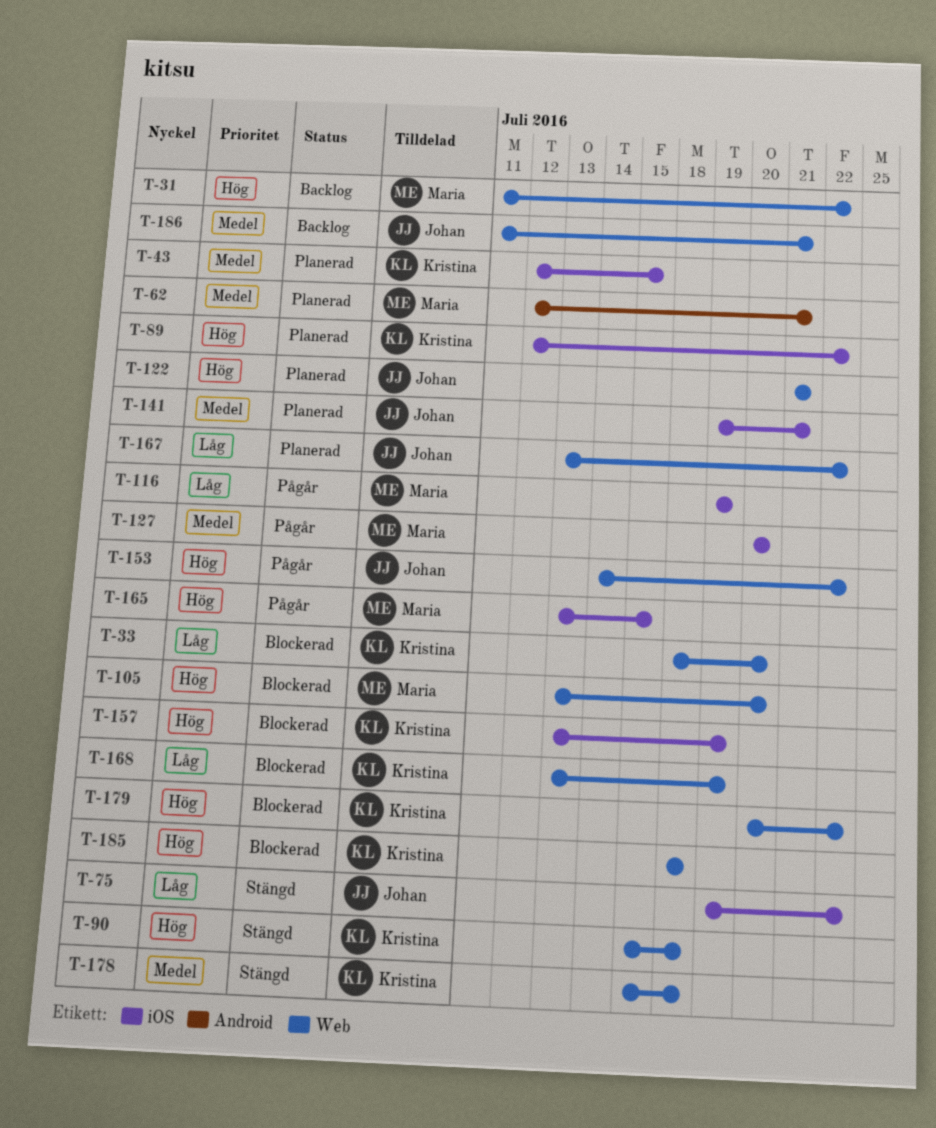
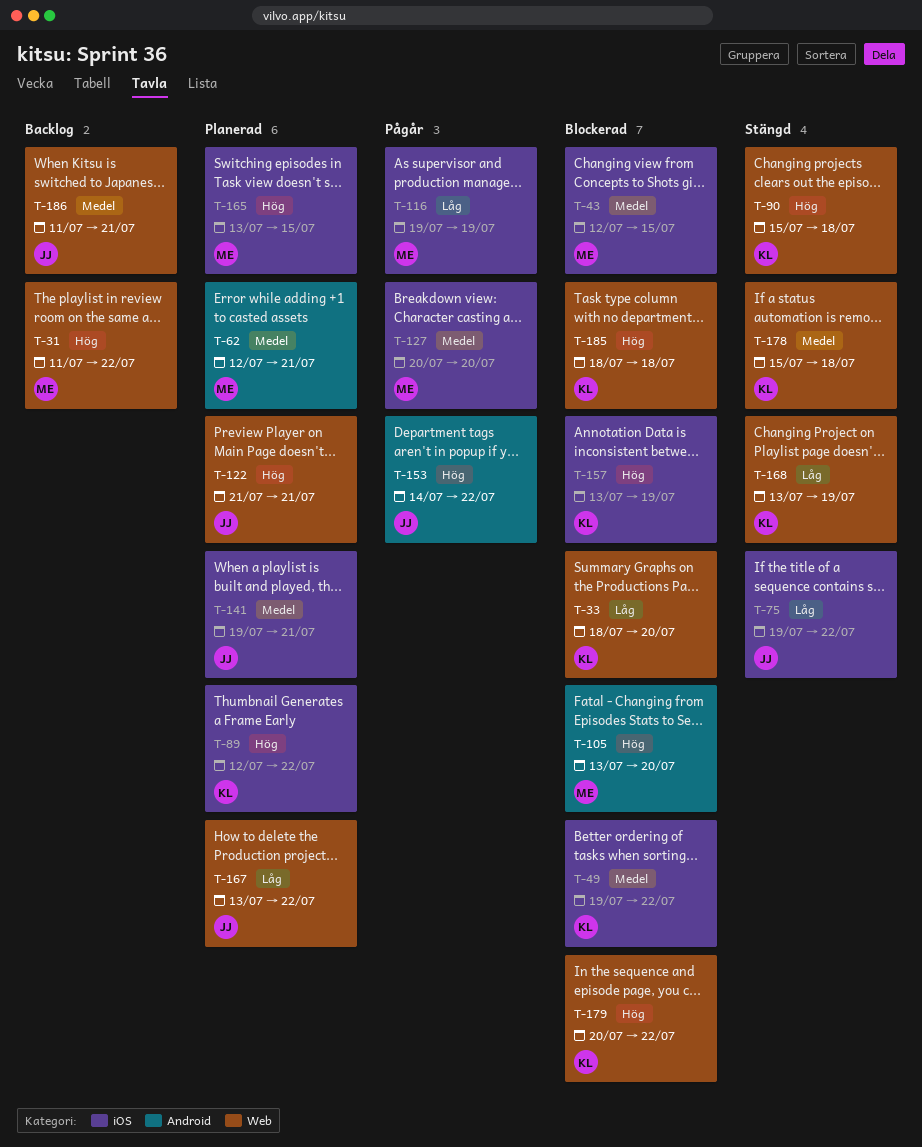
T-43, status: Planerad -> Blockerad
T-43, owner: Kristina -> Maria
T-49: none -> present
T-105, label: Web -> Android
T-153, label: Web -> Android
T-165, status: Pågår -> Planerad
T-168, status: Blockerad -> Stängd

